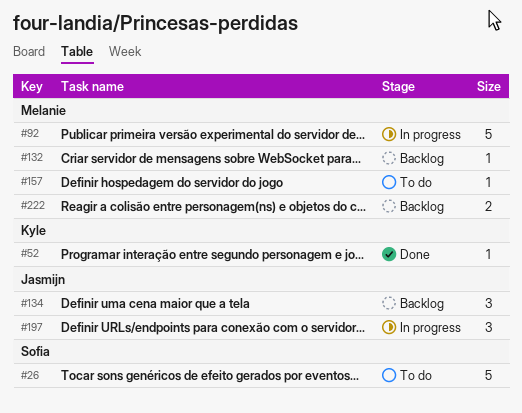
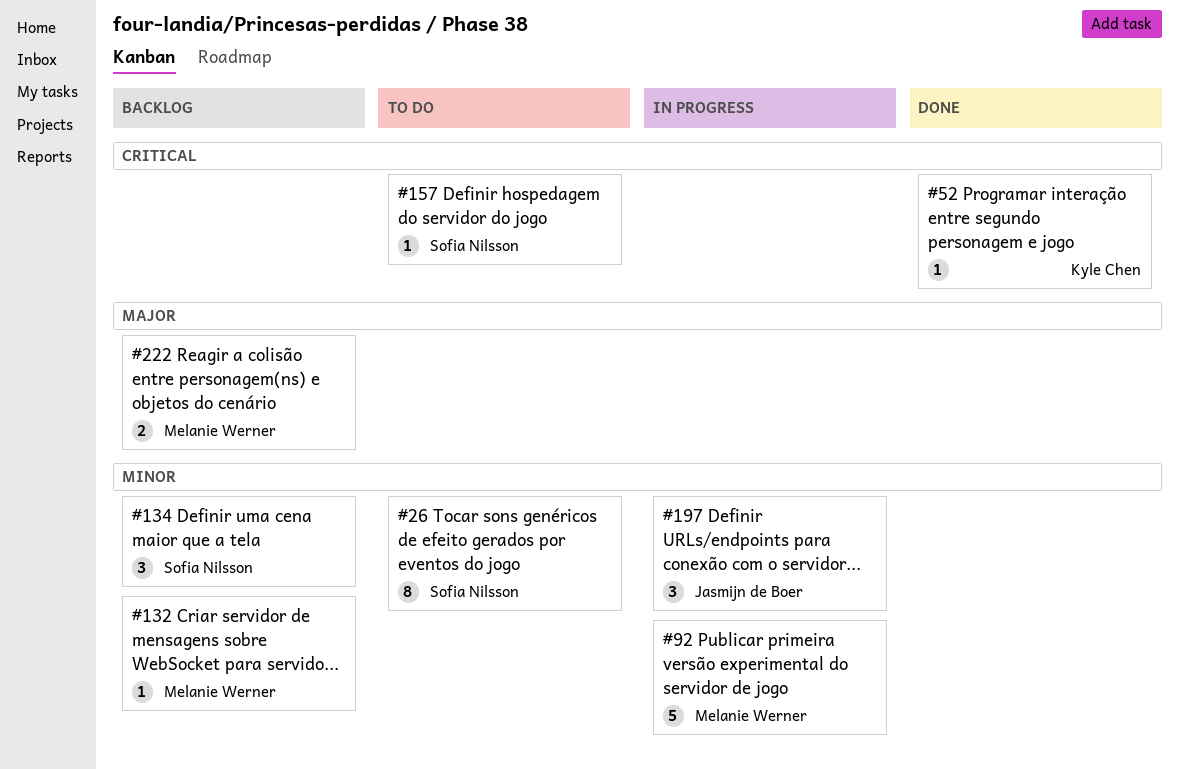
#26, estimate: 5 -> 8
#134, owner: Jasmijn de Boer -> Sofia Nilsson
#157, owner: Melanie Werner -> Sofia Nilsson

